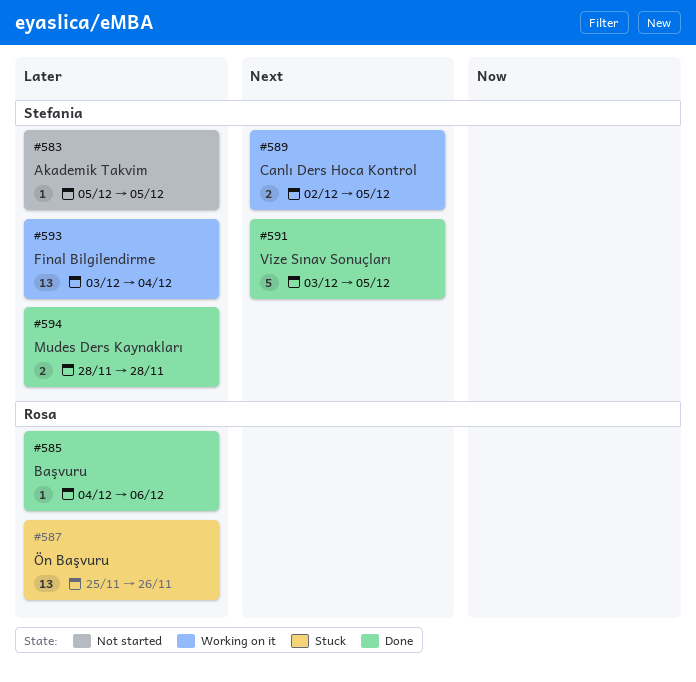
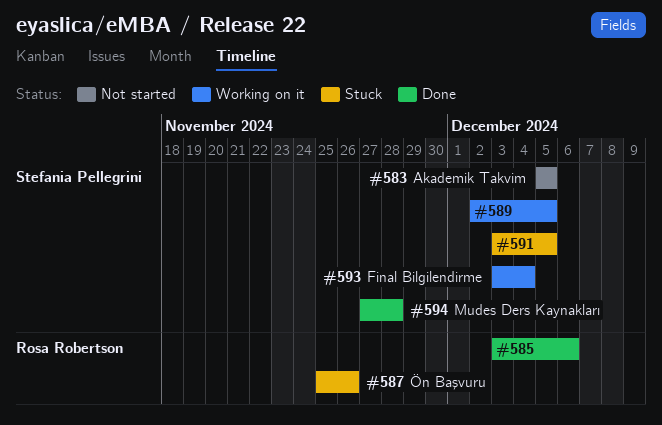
#585, start: Dec 4 -> Dec 3
#591, status: Done -> Stuck
#594, start: Nov 28 -> Nov 27

